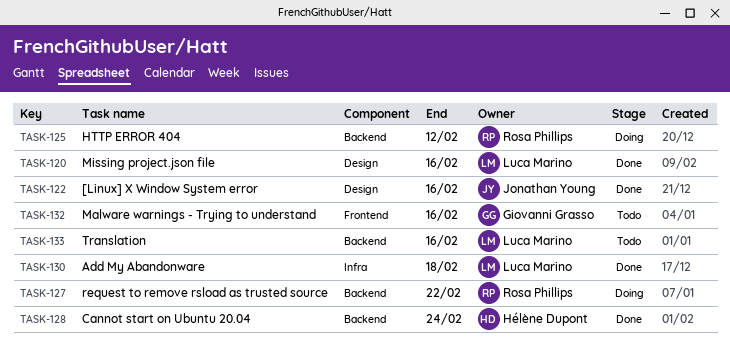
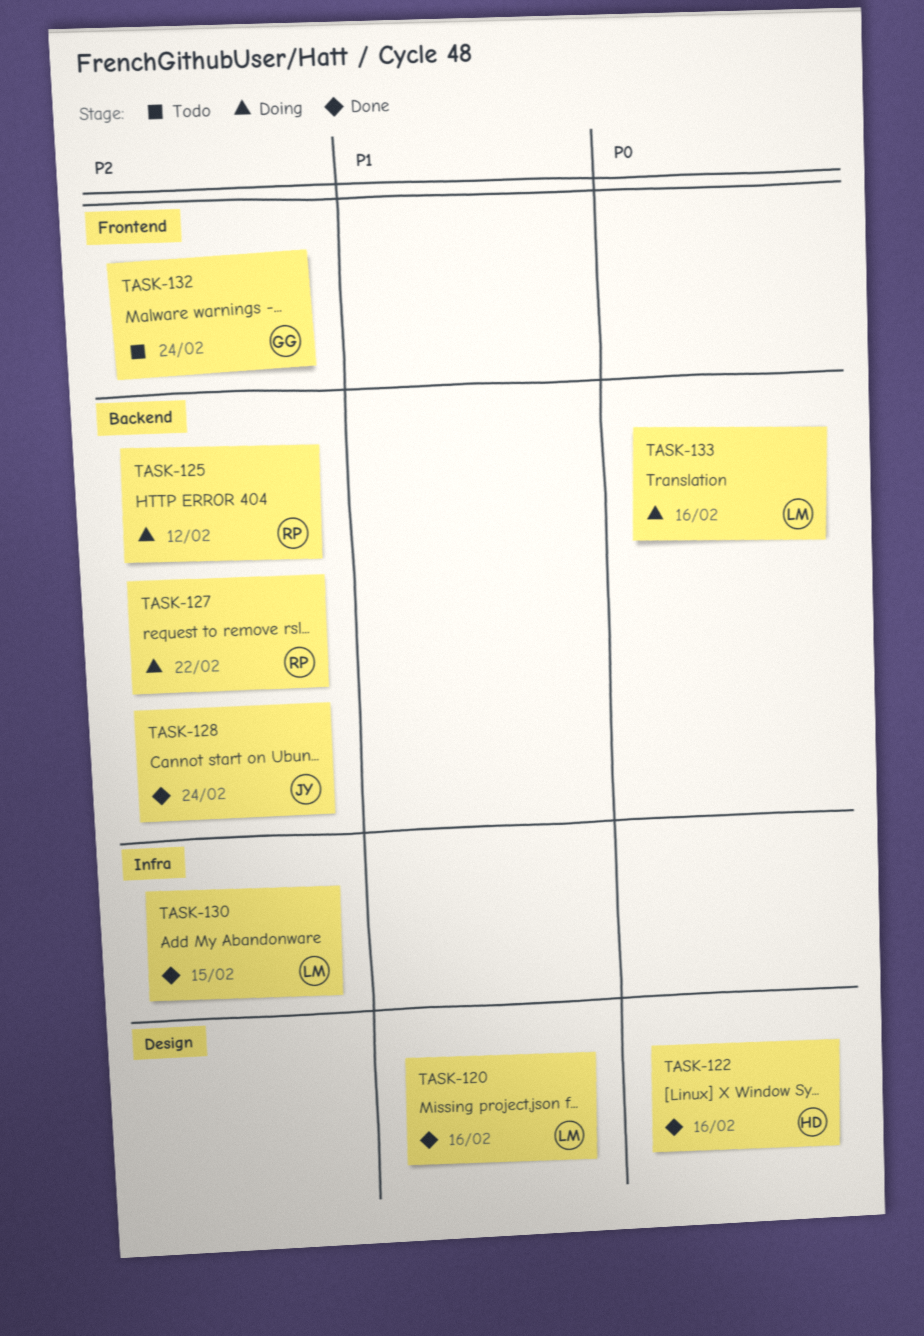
TASK-122, owner: Jonathan Young -> Hélène Dupont
TASK-128, owner: Hélène Dupont -> Jonathan Young
TASK-130, due: Feb 18 -> Feb 15
TASK-132, due: Feb 16 -> Feb 24
TASK-133, status: Todo -> Doing

